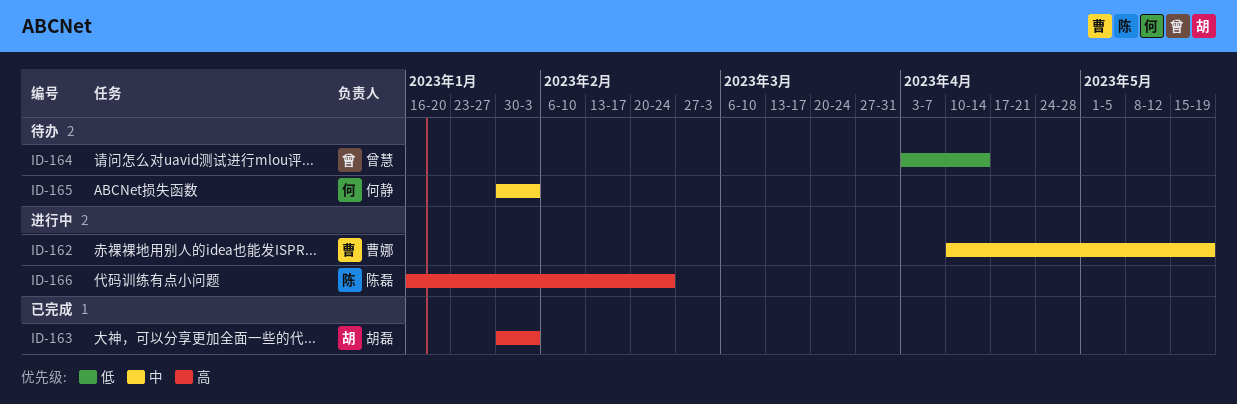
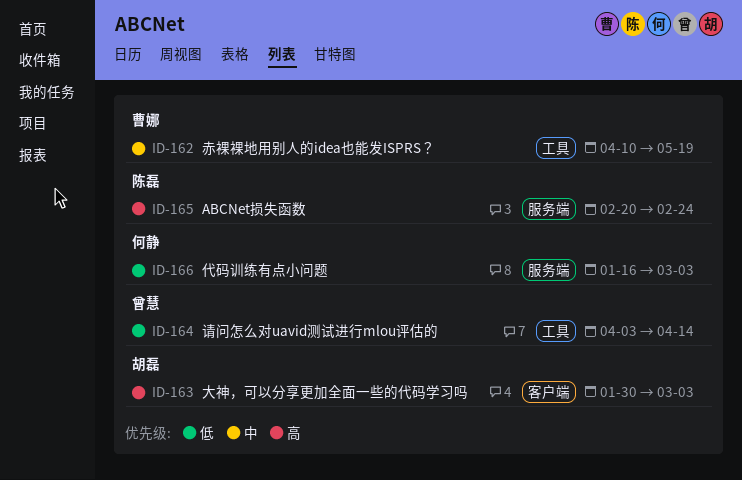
ID-163, due: Feb 3 -> Mar 3
ID-165, owner: 何静 -> 陈磊
ID-165, priority: 中 -> 高
ID-165, start: Jan 30 -> Feb 20
ID-165, due: Feb 3 -> Feb 24
ID-166, owner: 陈磊 -> 何静
ID-166, priority: 高 -> 低
ID-166, due: Feb 24 -> Mar 3

